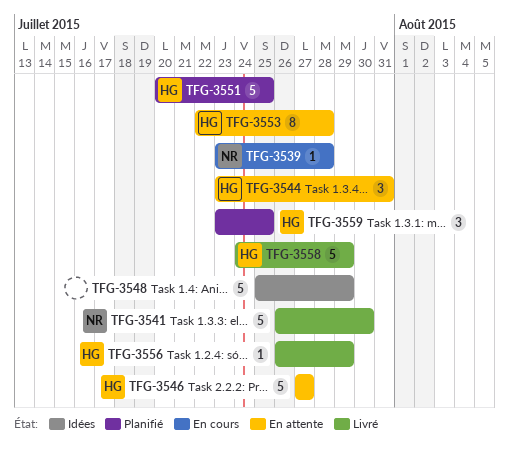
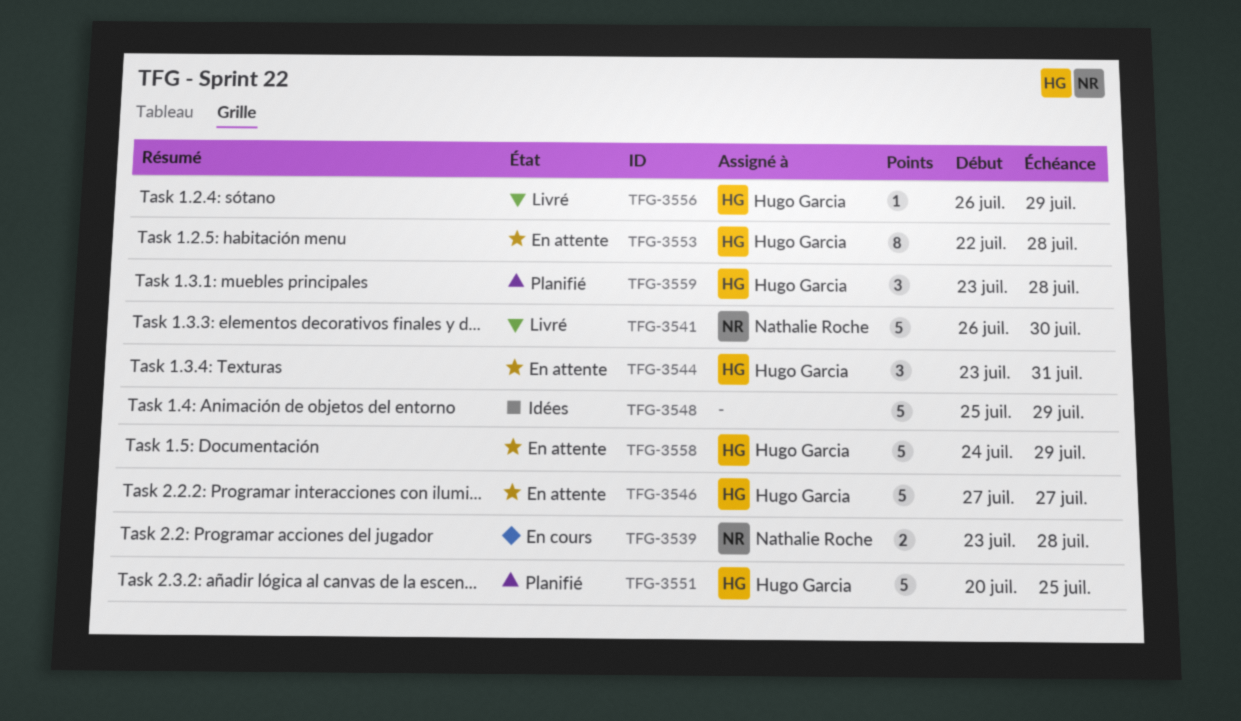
TFG-3539, estimate: 1 -> 2
TFG-3558, status: Livré -> En attente
TFG-3559, due: Jul 25 -> Jul 28

